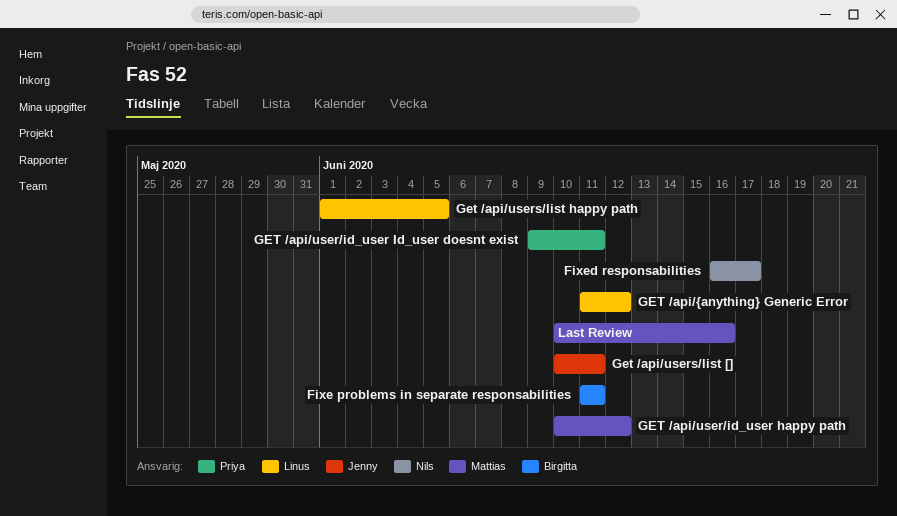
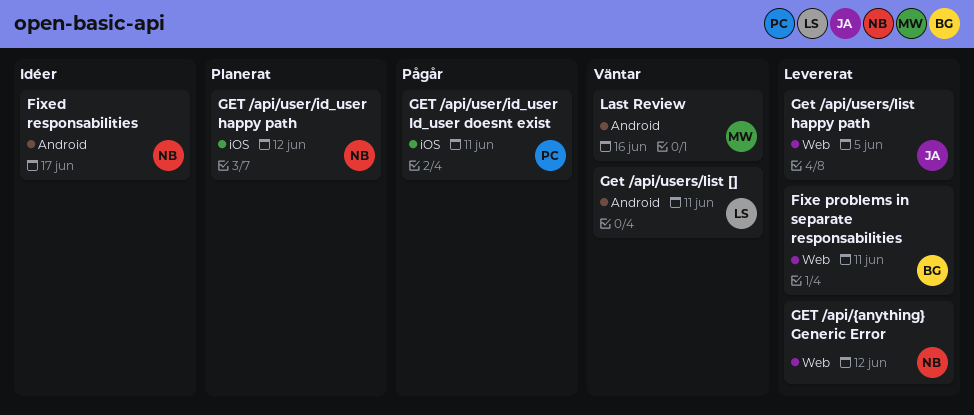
GET /api/user/id_user happy path, owner: Mattias -> Nils
Get /api/users/list [], owner: Jenny -> Linus
Get /api/users/list happy path, owner: Linus -> Jenny
GET /api/{anything} Generic Error, owner: Linus -> Nils

